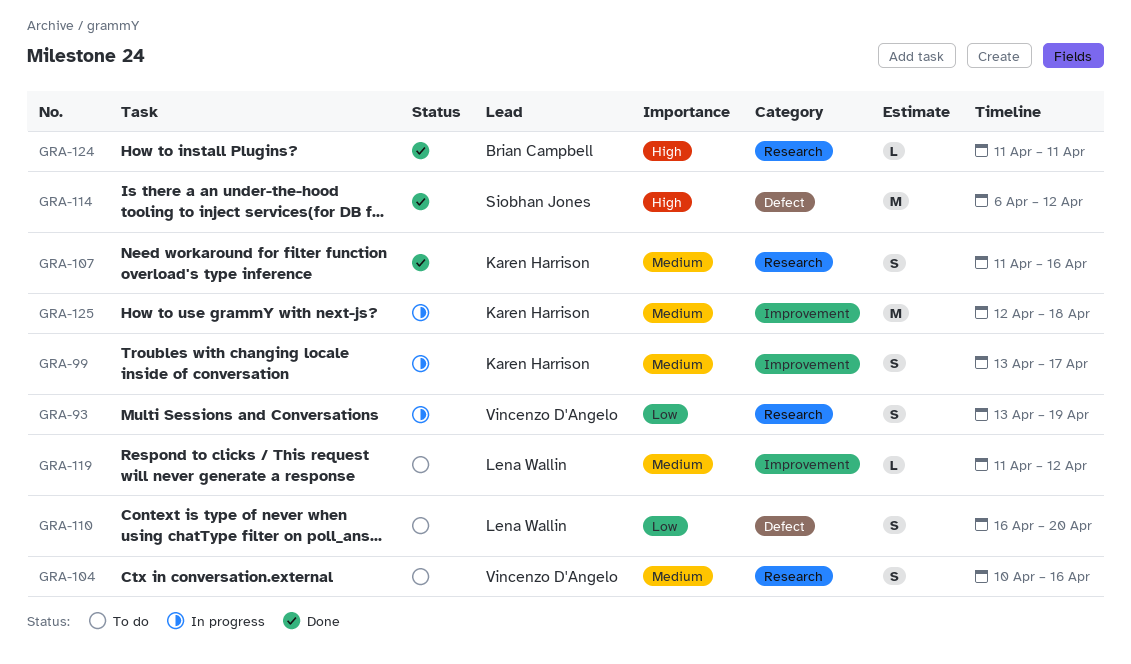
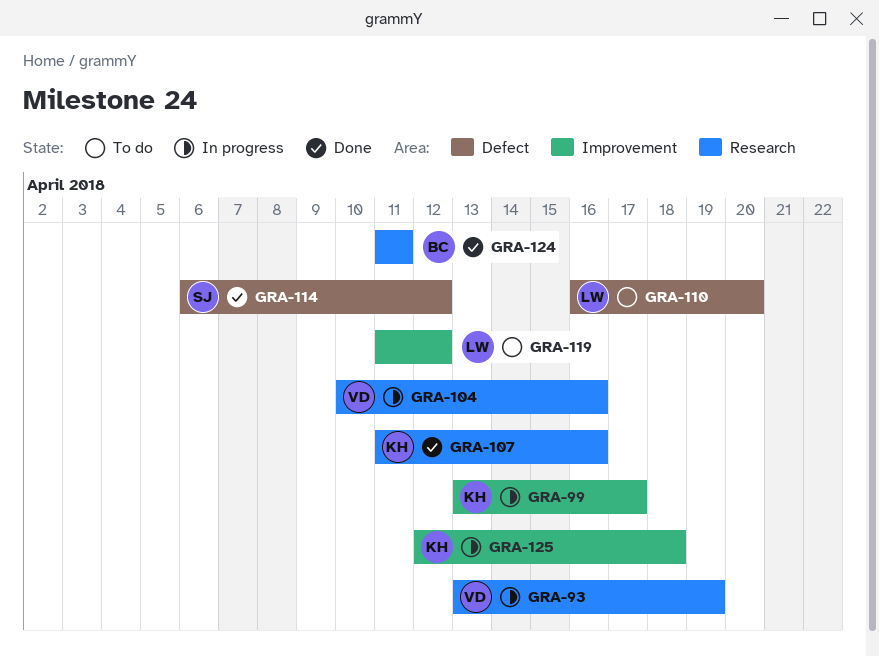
GRA-104, status: To do -> In progress

